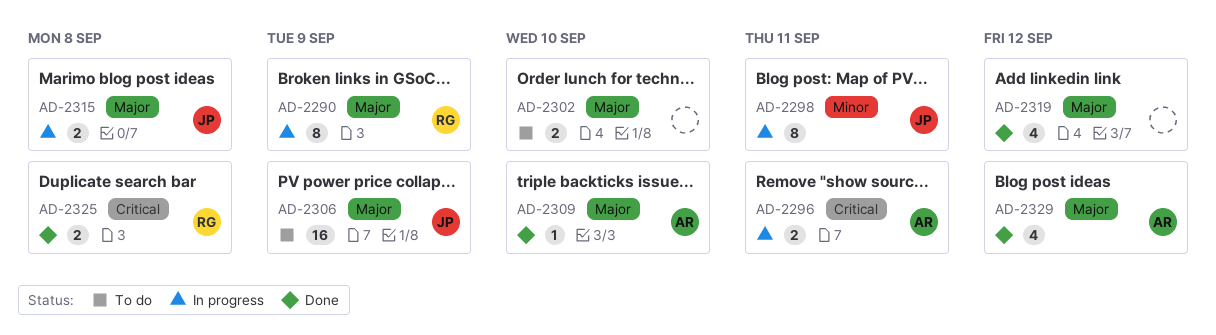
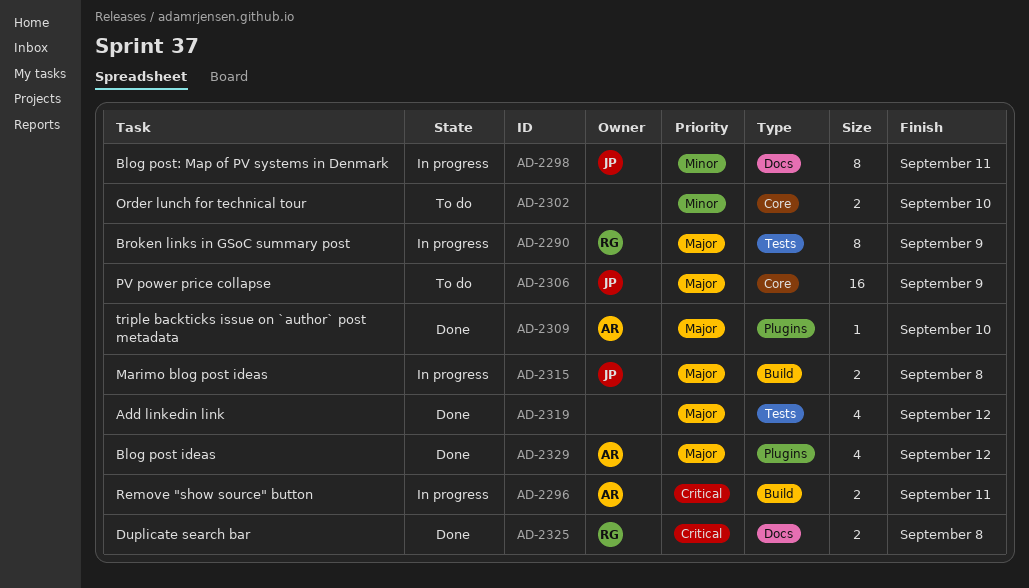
AD-2302, priority: Major -> Minor

